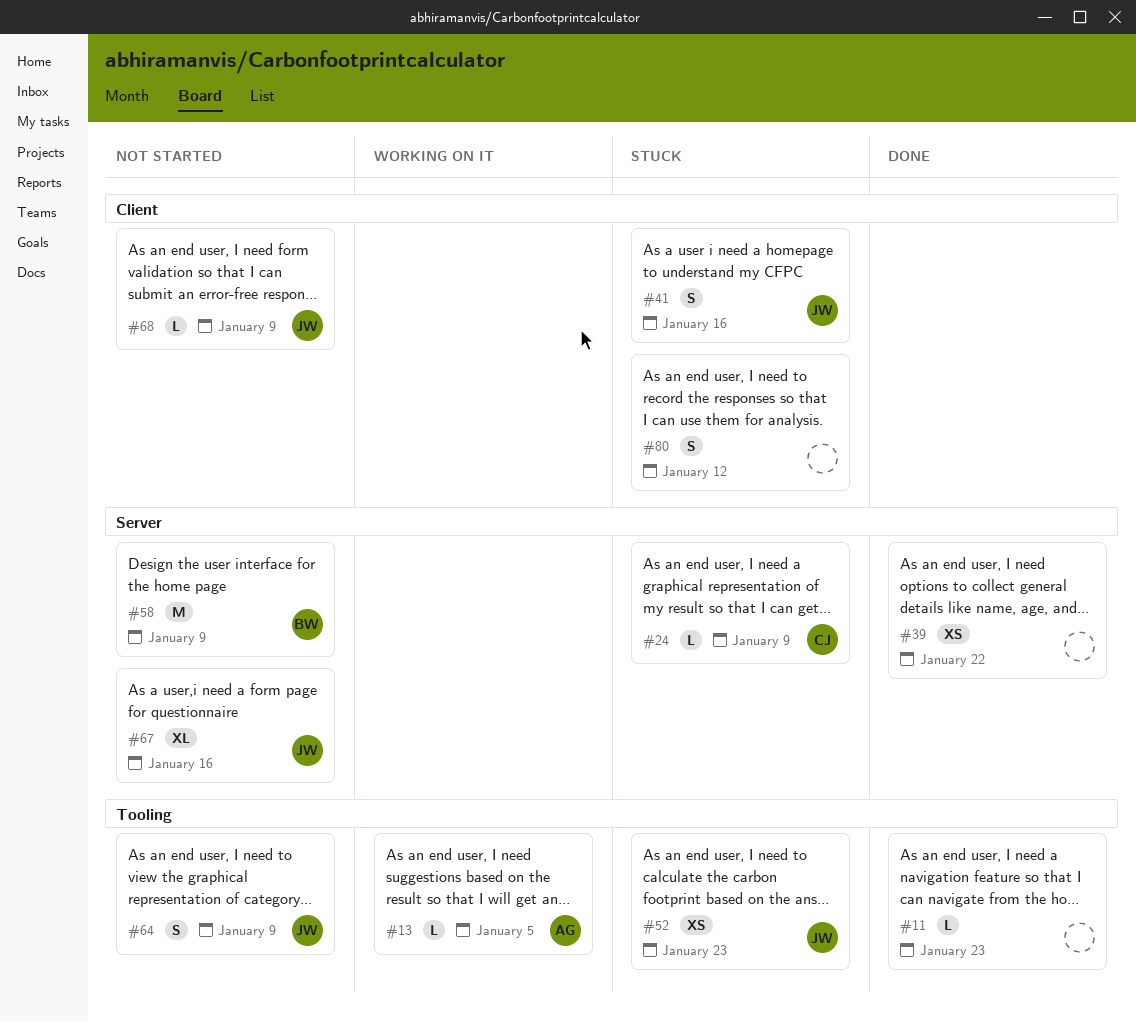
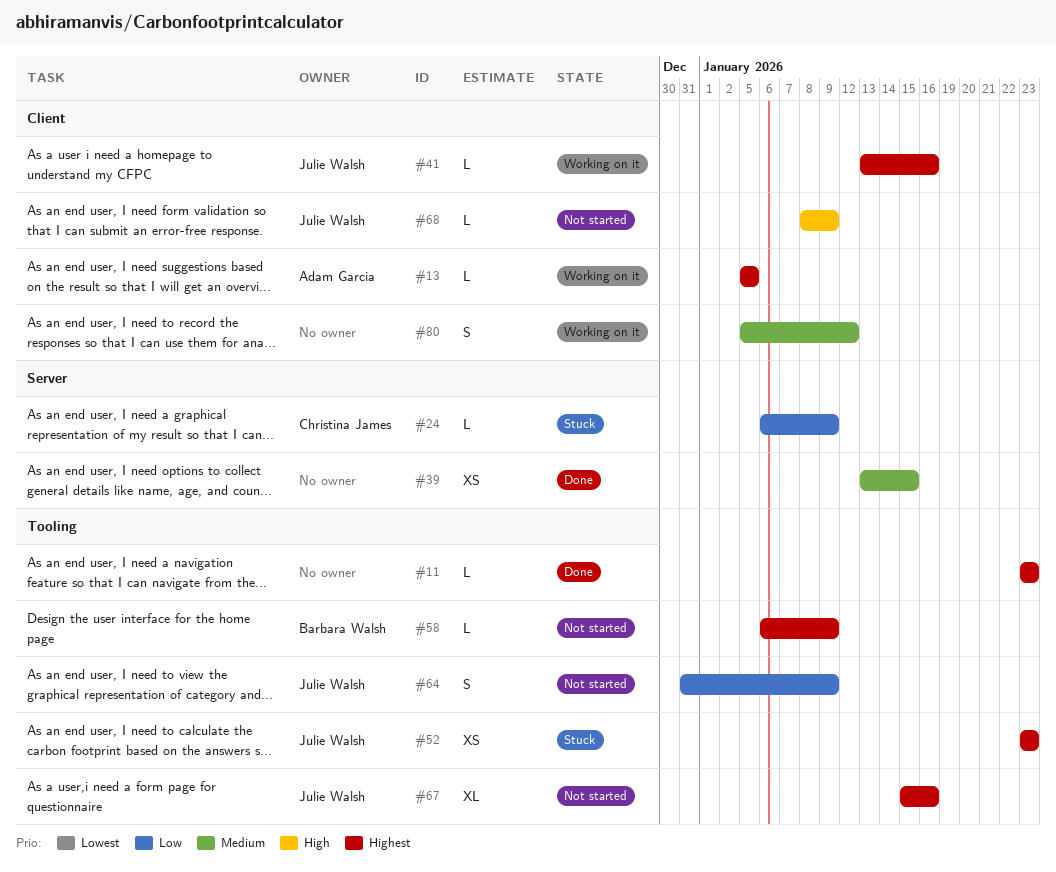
#13, label: Tooling -> Client
#39, due: Jan 22 -> Jan 15
#41, status: Stuck -> Working on it
#41, estimate: S -> L
#58, label: Server -> Tooling
#58, estimate: M -> L
#67, label: Server -> Tooling
#80, status: Stuck -> Working on it

